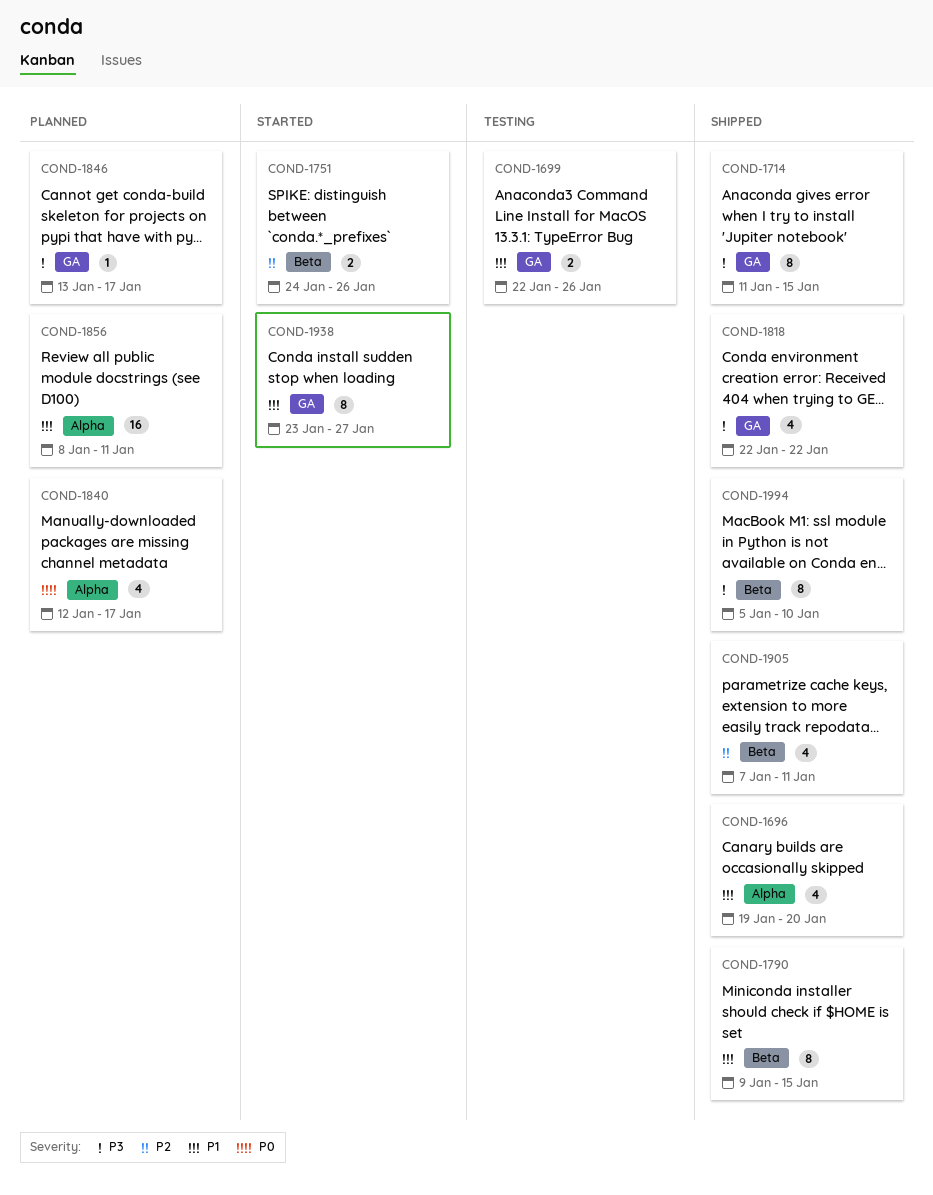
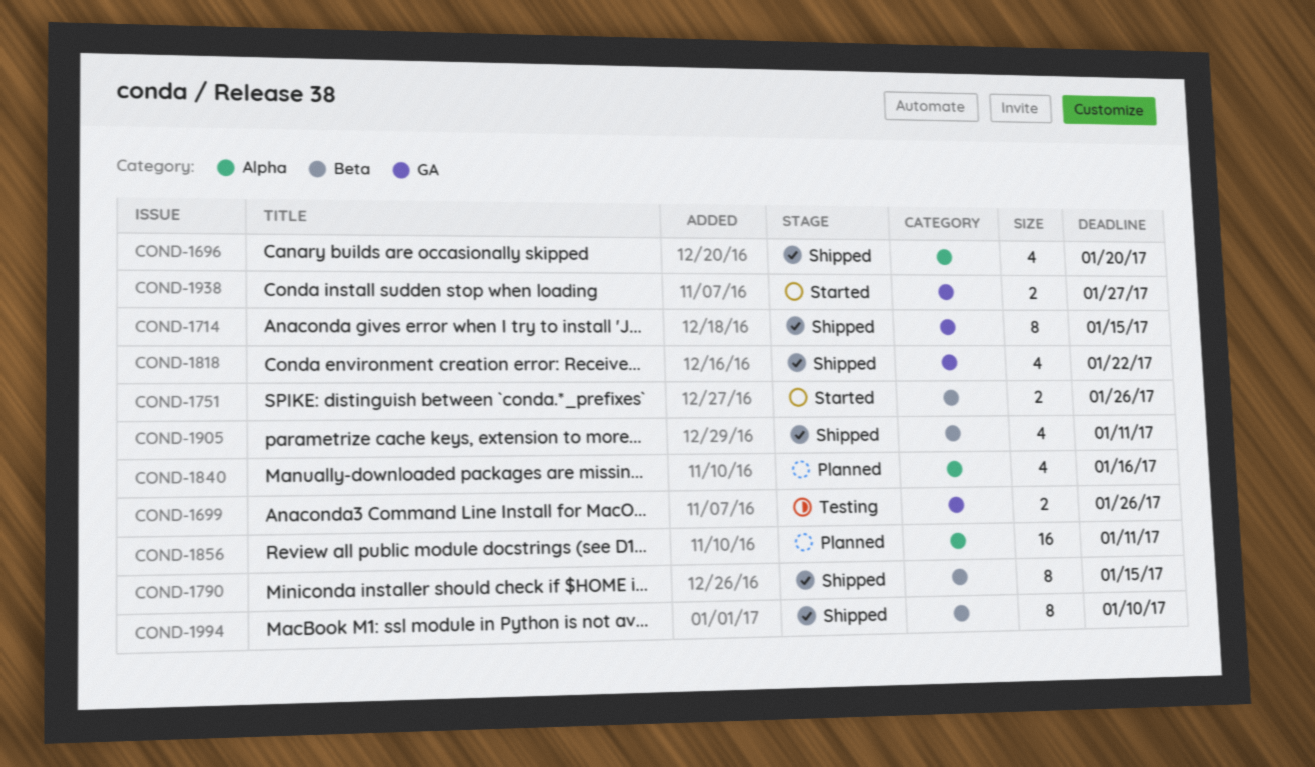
COND-1840, due: Jan 17 -> Jan 16
COND-1846: present -> none
COND-1938, estimate: 8 -> 2

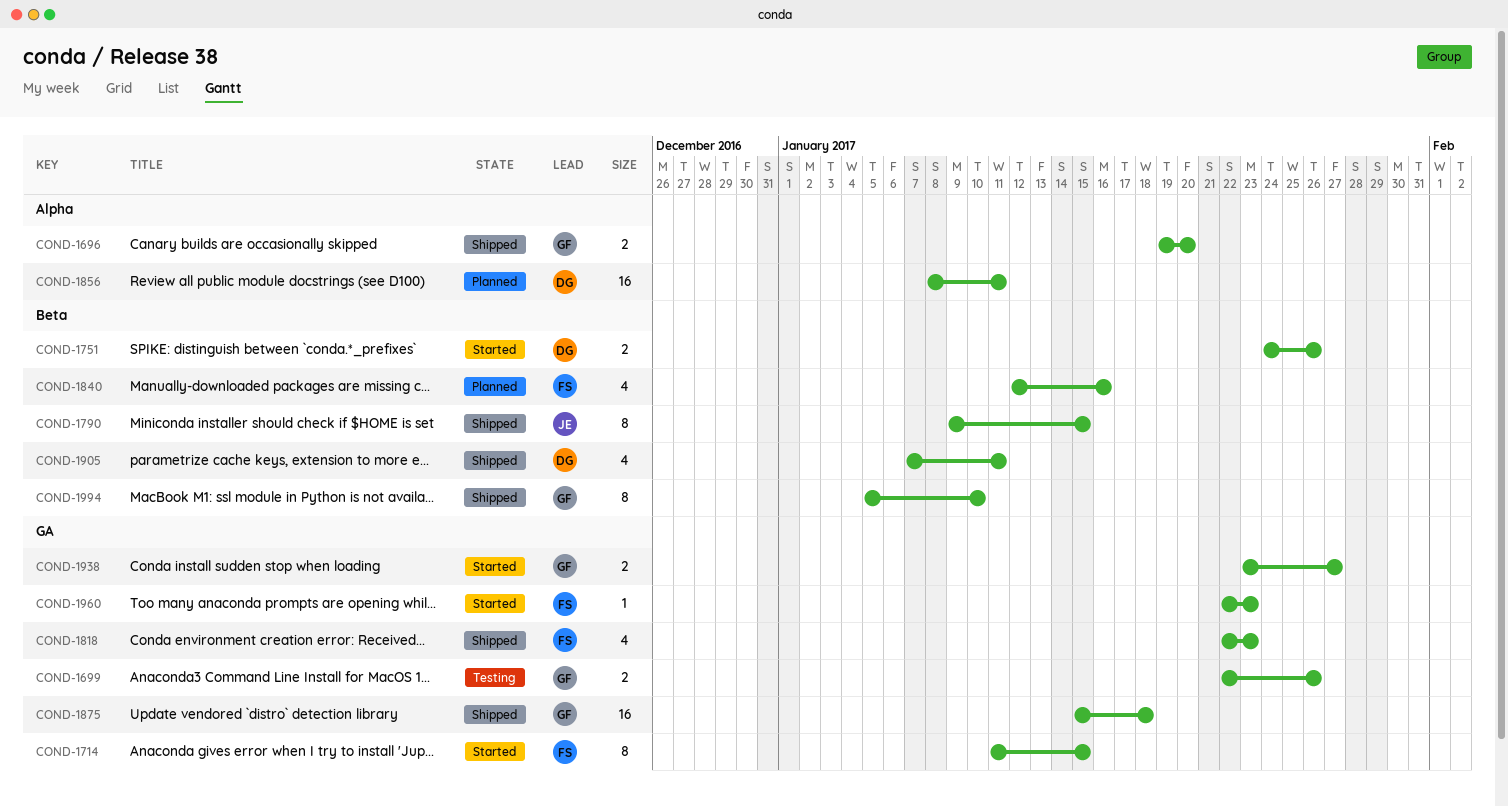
COND-1696, estimate: 4 -> 2
COND-1714, status: Shipped -> Started
COND-1818, due: Jan 22 -> Jan 23
COND-1840, label: Alpha -> Beta
COND-1875: none -> present
COND-1960: none -> present

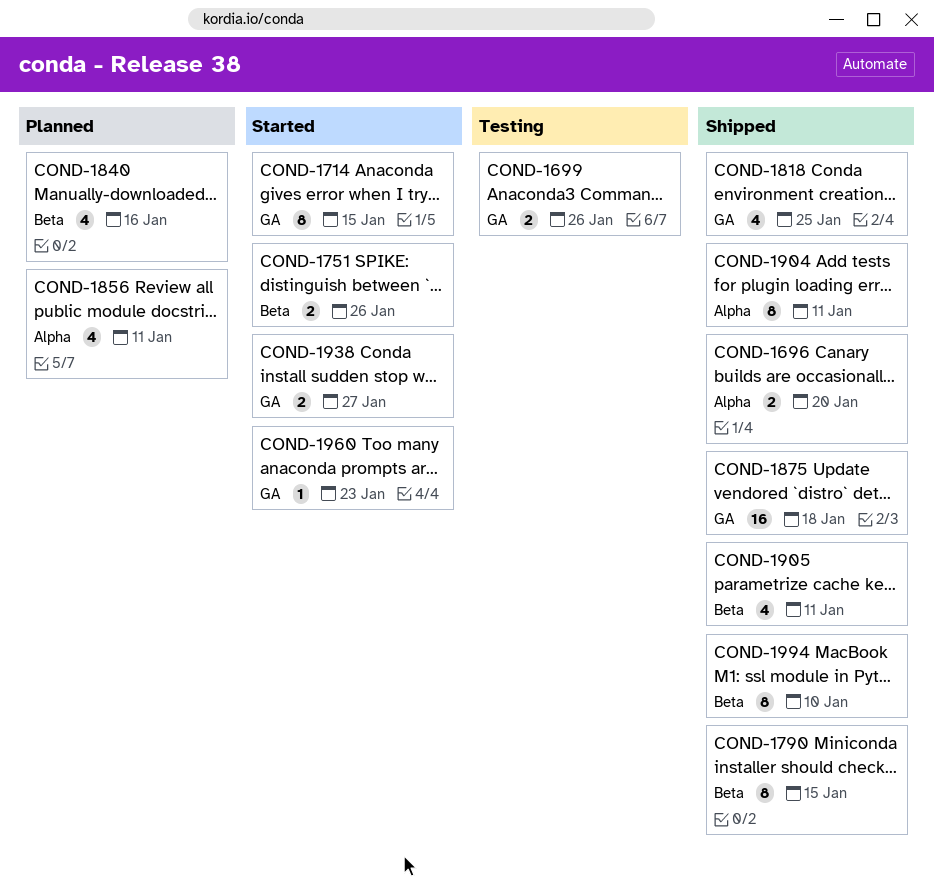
COND-1818, due: Jan 23 -> Jan 25
COND-1856, estimate: 16 -> 4
COND-1904: none -> present

